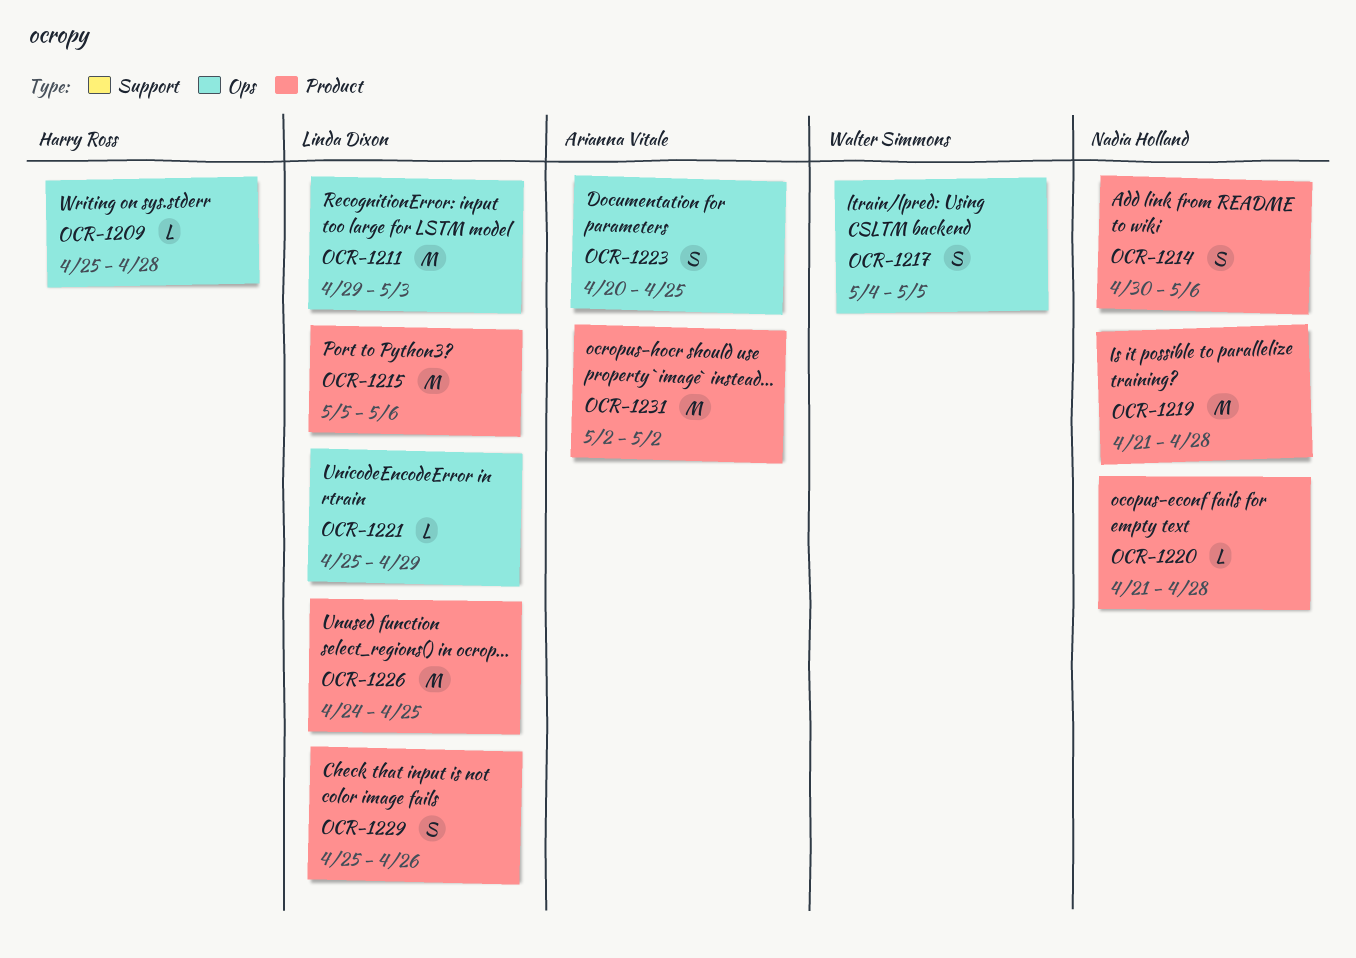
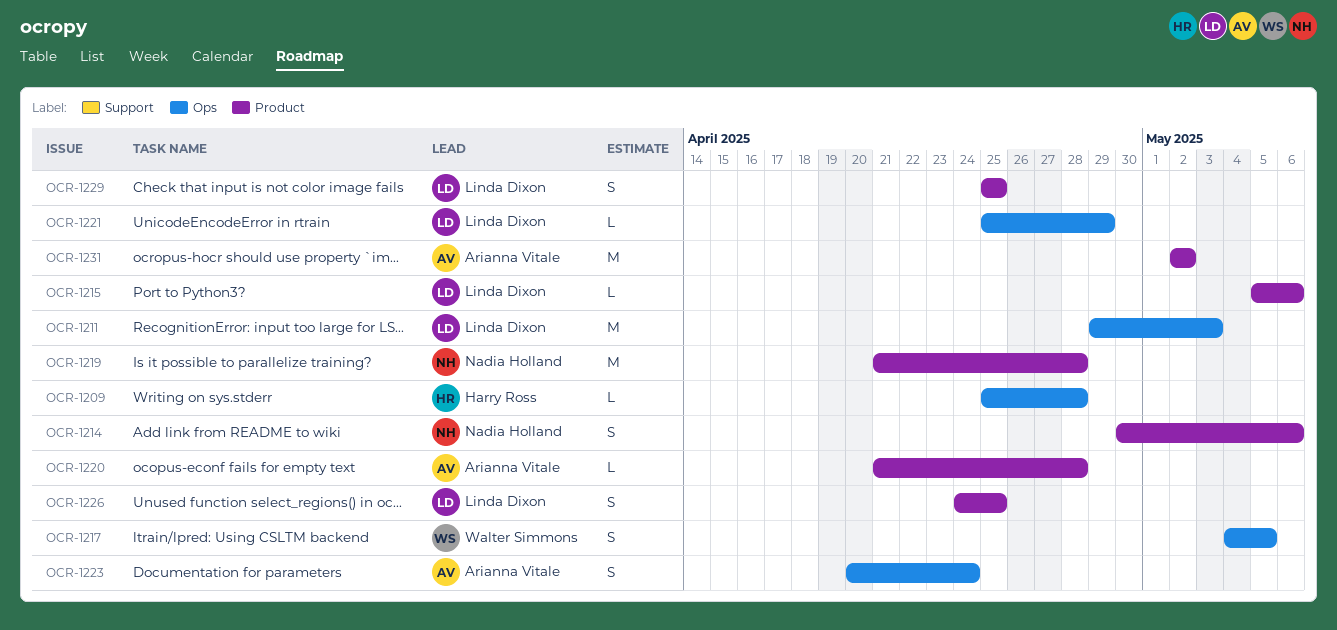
OCR-1215, estimate: M -> L
OCR-1220, owner: Nadia Holland -> Arianna Vitale
OCR-1223, due: Apr 25 -> Apr 24
OCR-1226, estimate: M -> S
OCR-1229, due: Apr 26 -> Apr 25

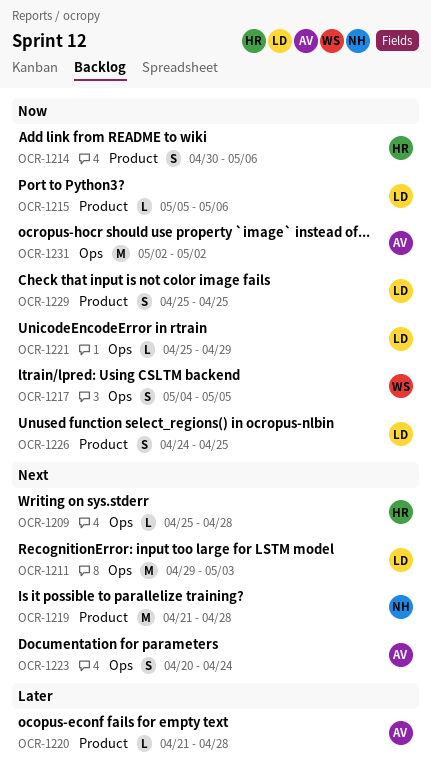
OCR-1214, owner: Nadia Holland -> Harry Ross
OCR-1231, label: Product -> Ops

